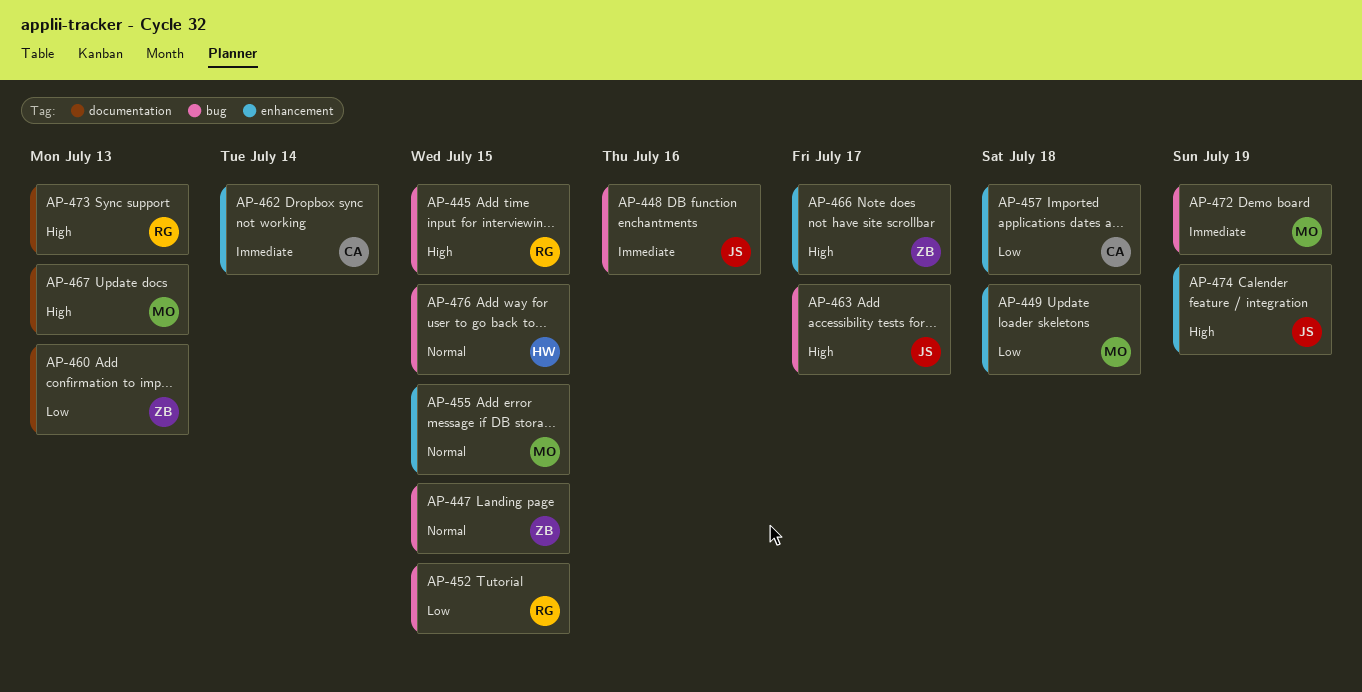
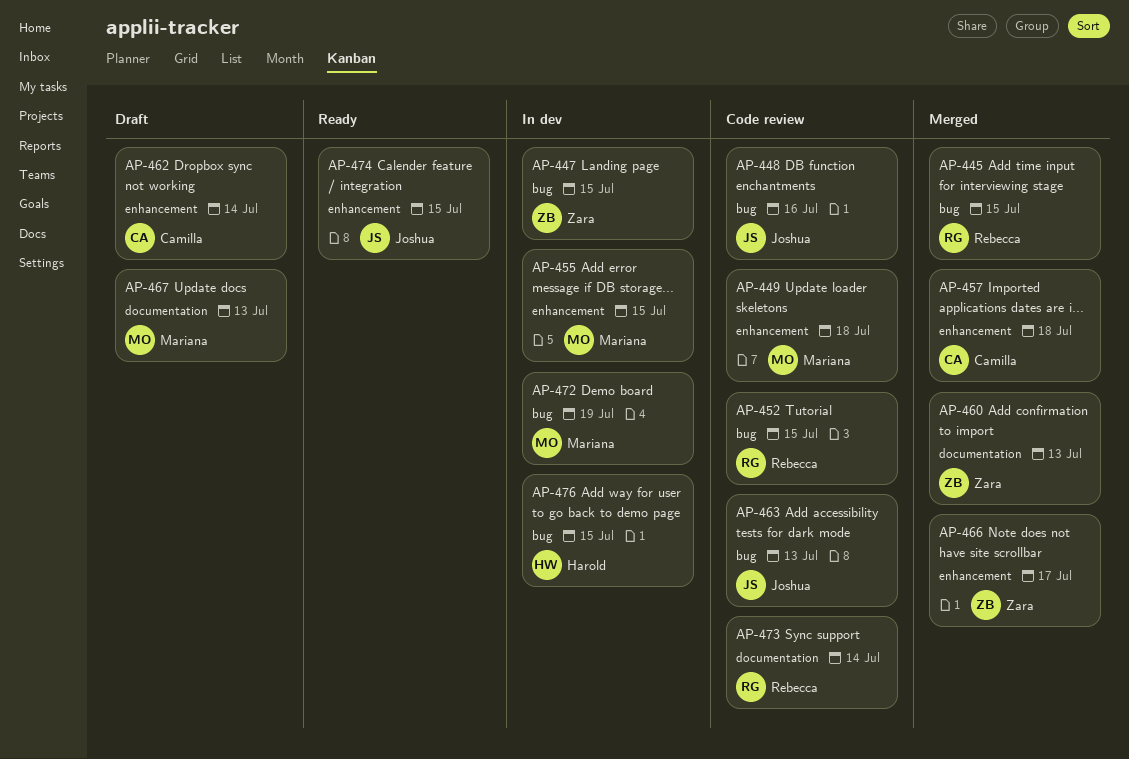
AP-463, due: Jul 17 -> Jul 13
AP-473, due: Jul 13 -> Jul 14
AP-474, due: Jul 19 -> Jul 15

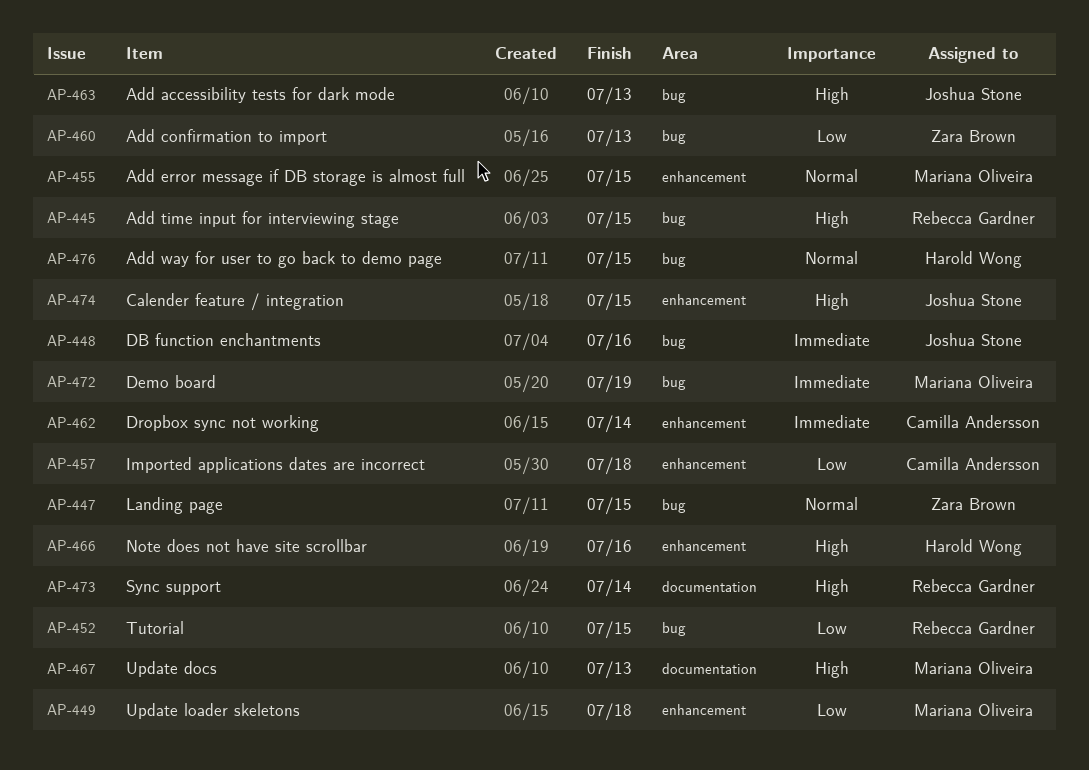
AP-460, label: documentation -> bug
AP-466, owner: Zara Brown -> Harold Wong
AP-466, due: Jul 17 -> Jul 16

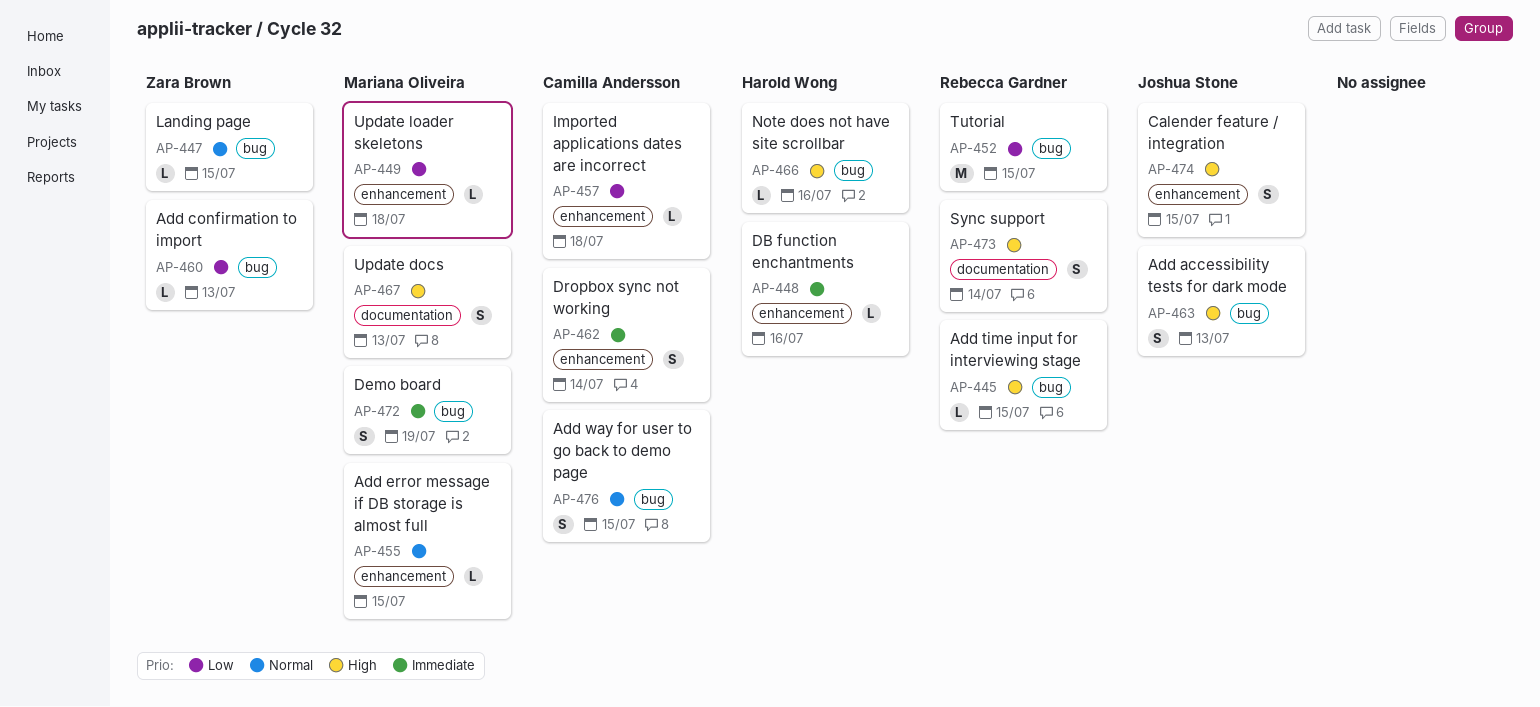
AP-448, owner: Joshua Stone -> Harold Wong
AP-448, label: bug -> enhancement
AP-466, label: enhancement -> bug
AP-476, owner: Harold Wong -> Camilla Andersson

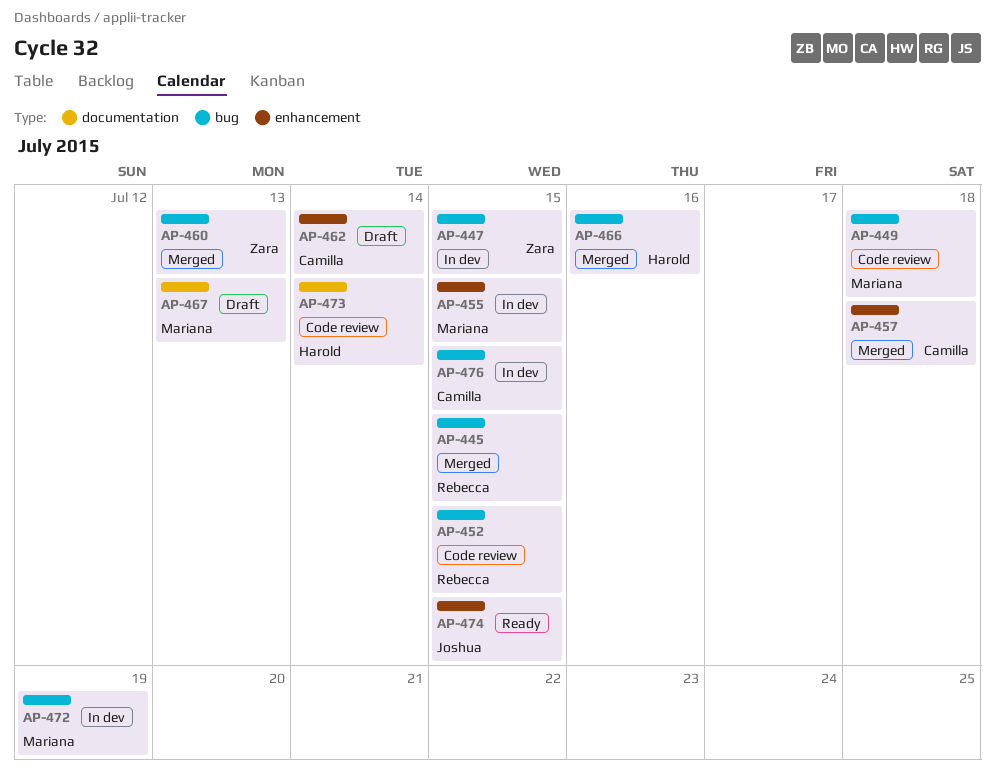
AP-448: present -> none
AP-449, label: enhancement -> bug
AP-463: present -> none
AP-473, owner: Rebecca Gardner -> Harold Wong

